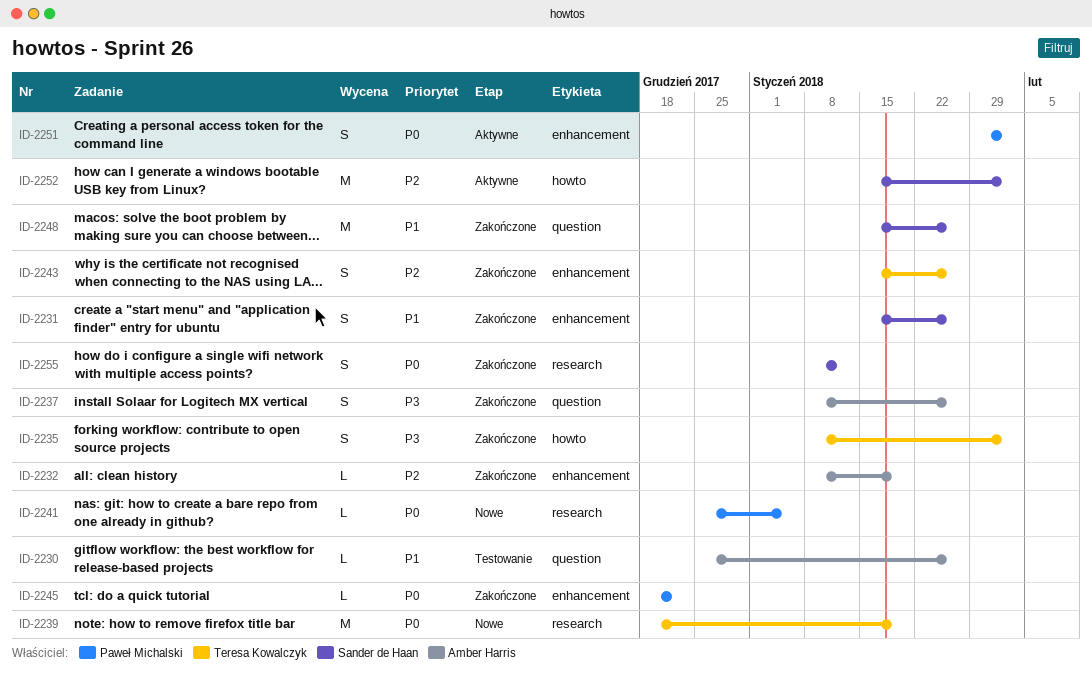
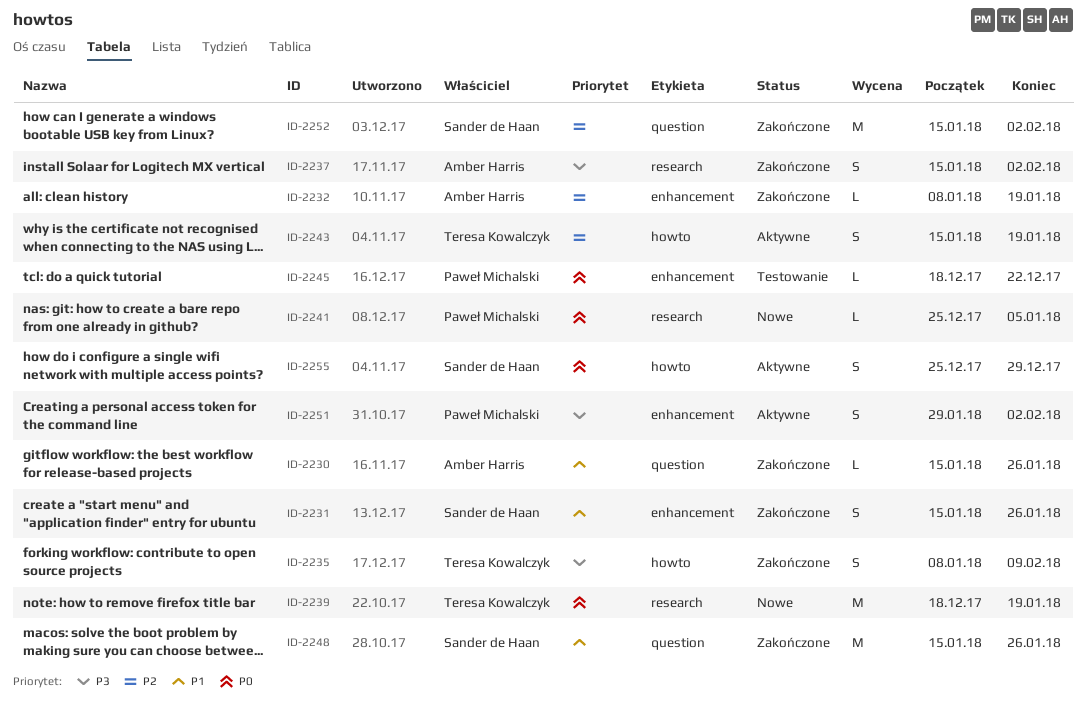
ID-2230, status: Testowanie -> Zakończone
ID-2230, start: Dec 25 -> Jan 15
ID-2235, due: Feb 2 -> Feb 9
ID-2237, label: question -> research
ID-2237, start: Jan 8 -> Jan 15
ID-2237, due: Jan 26 -> Feb 2
ID-2243, status: Zakończone -> Aktywne
ID-2243, label: enhancement -> howto
ID-2243, due: Jan 26 -> Jan 19
ID-2245, status: Zakończone -> Testowanie
ID-2251, priority: P0 -> P3
ID-2252, status: Aktywne -> Zakończone
ID-2252, label: howto -> question
ID-2255, status: Zakończone -> Aktywne
ID-2255, label: research -> howto
ID-2255, start: Jan 8 -> Dec 25
ID-2255, due: Jan 12 -> Dec 29

